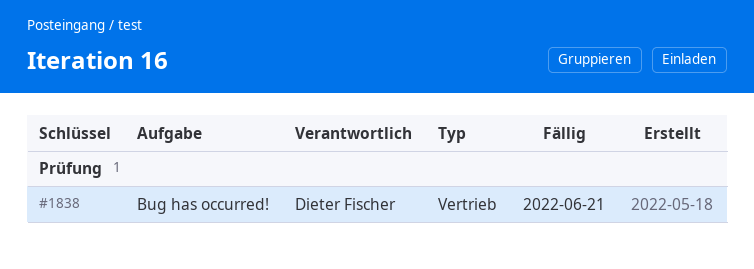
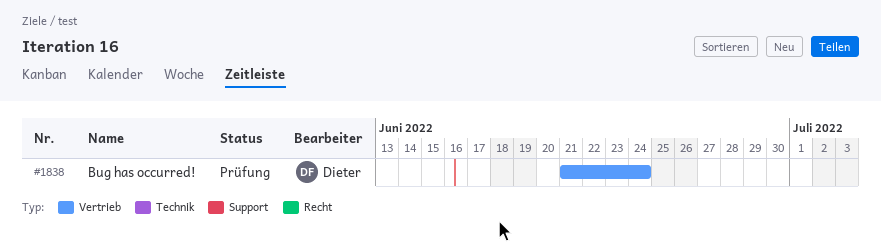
#1838, due: Jun 21 -> Jun 24

